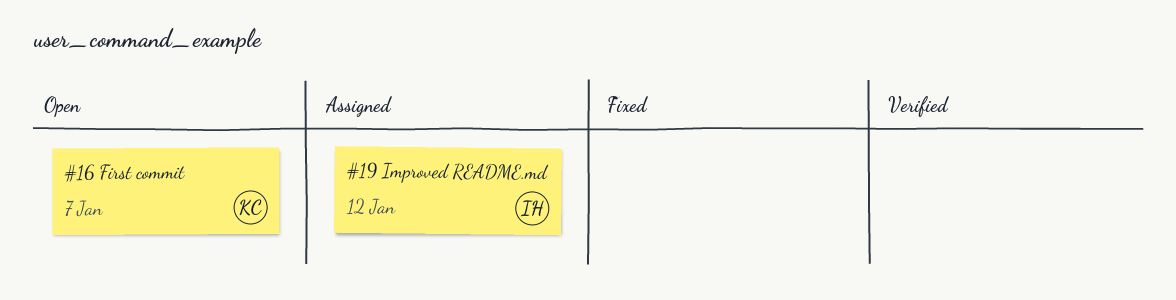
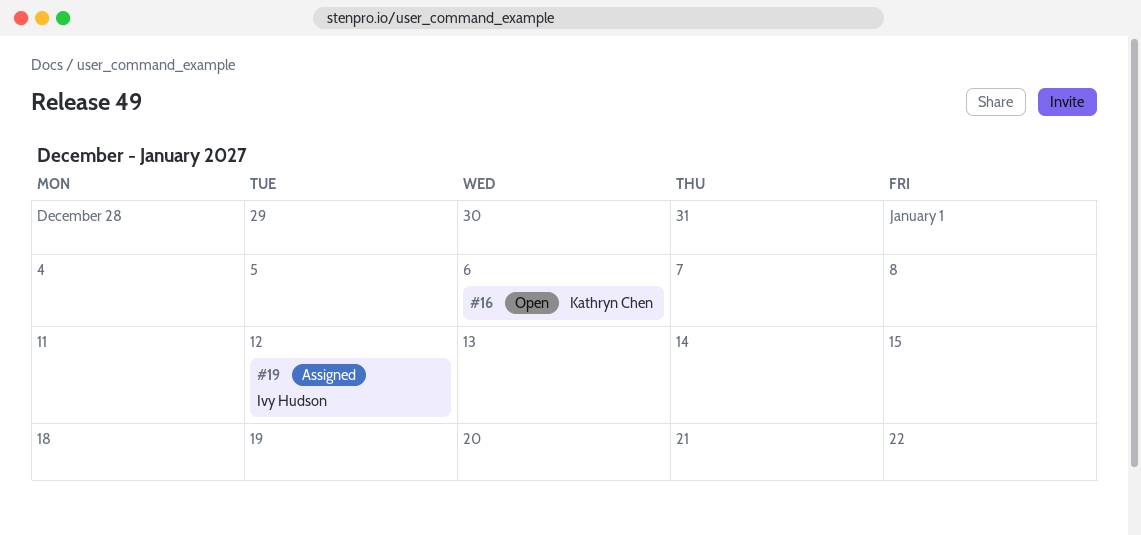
#16, due: Jan 7 -> Jan 6

